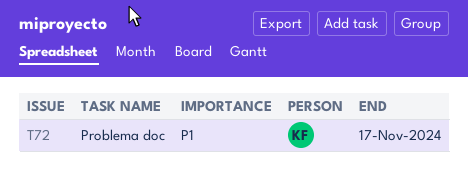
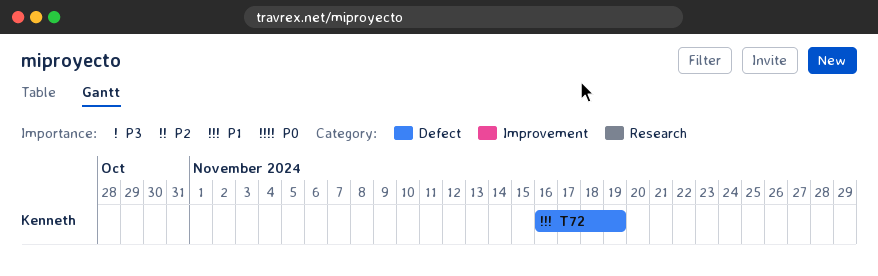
T72, due: Nov 17 -> Nov 19

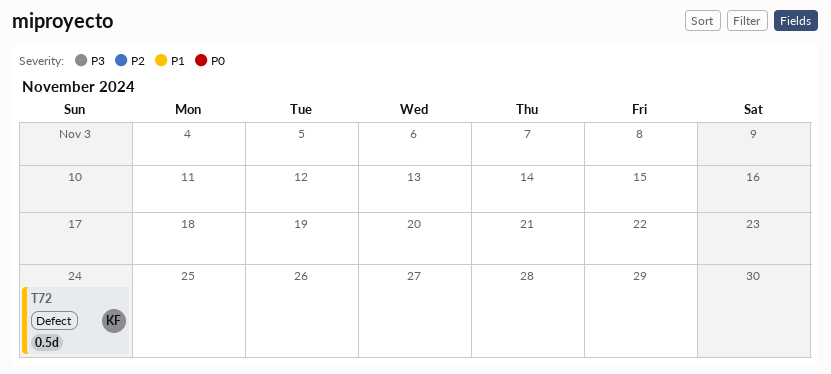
T72, due: Nov 19 -> Nov 24

